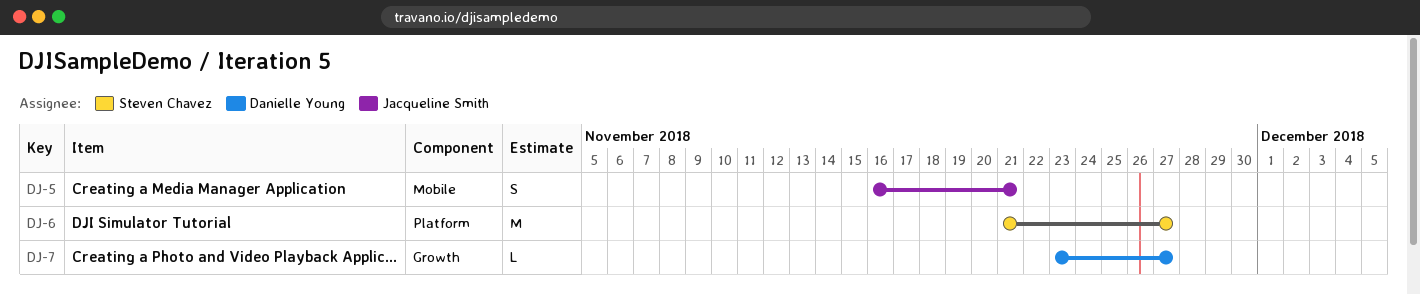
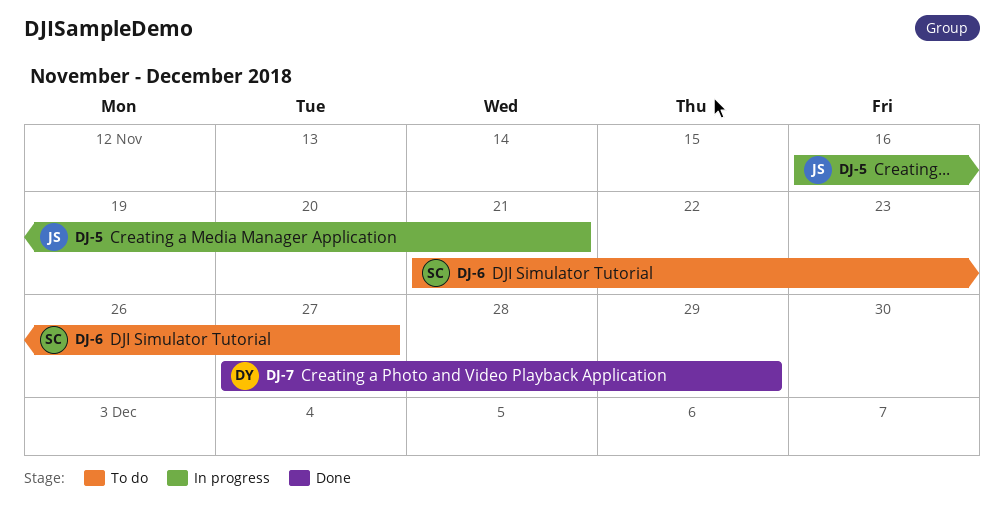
DJ-7, start: Nov 23 -> Nov 27
DJ-7, due: Nov 27 -> Nov 29

